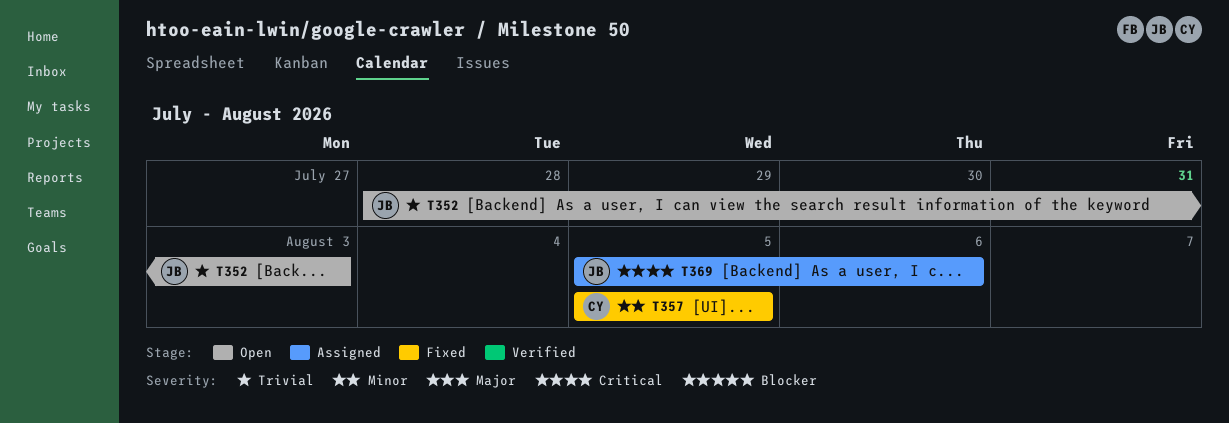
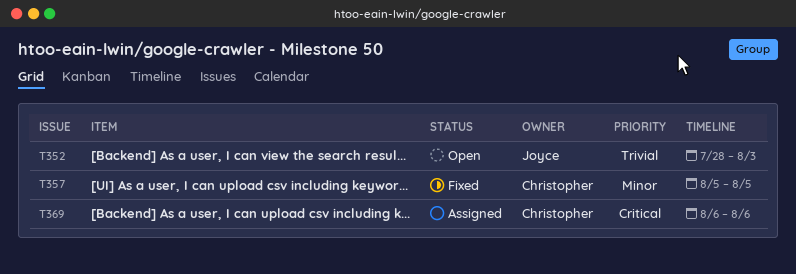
T369, owner: Joyce -> Christopher
T369, start: Aug 5 -> Aug 6

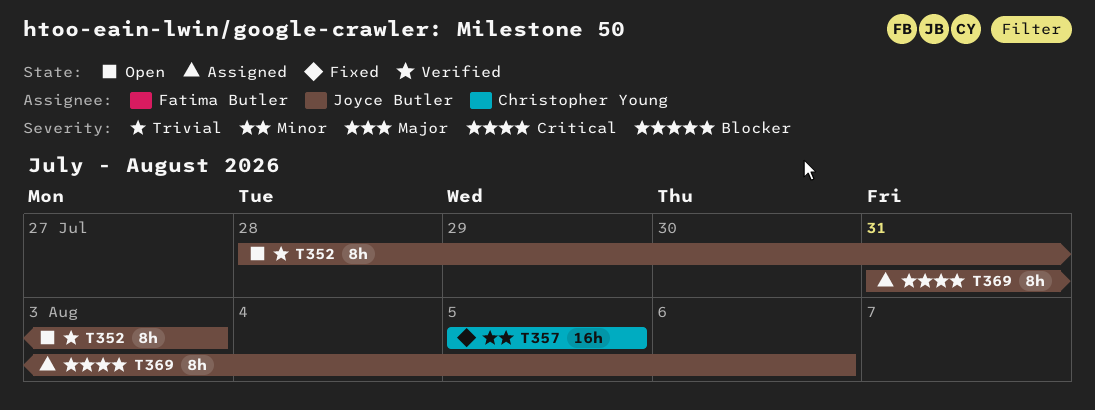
T369, owner: Christopher Young -> Joyce Butler
T369, start: Aug 6 -> Jul 31

